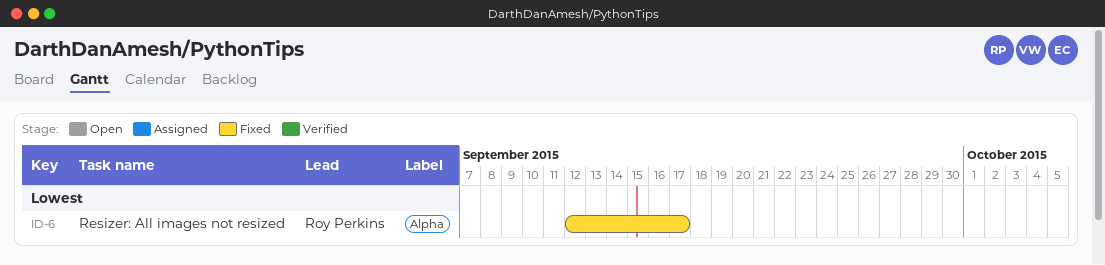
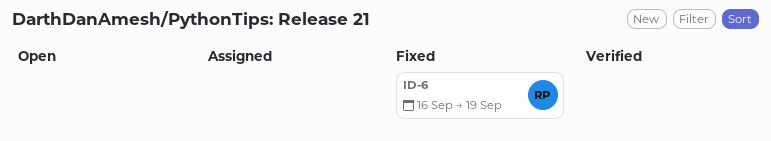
ID-6, start: Sep 12 -> Sep 16
ID-6, due: Sep 17 -> Sep 19

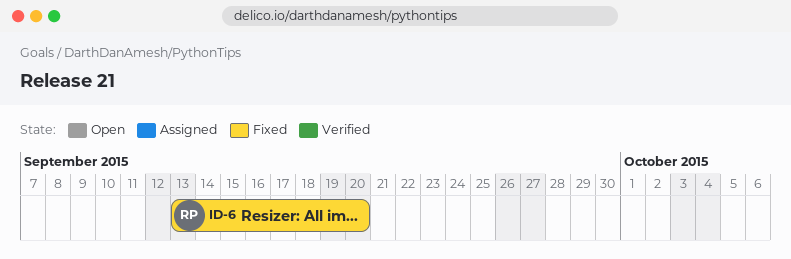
ID-6, start: Sep 16 -> Sep 13
ID-6, due: Sep 19 -> Sep 20

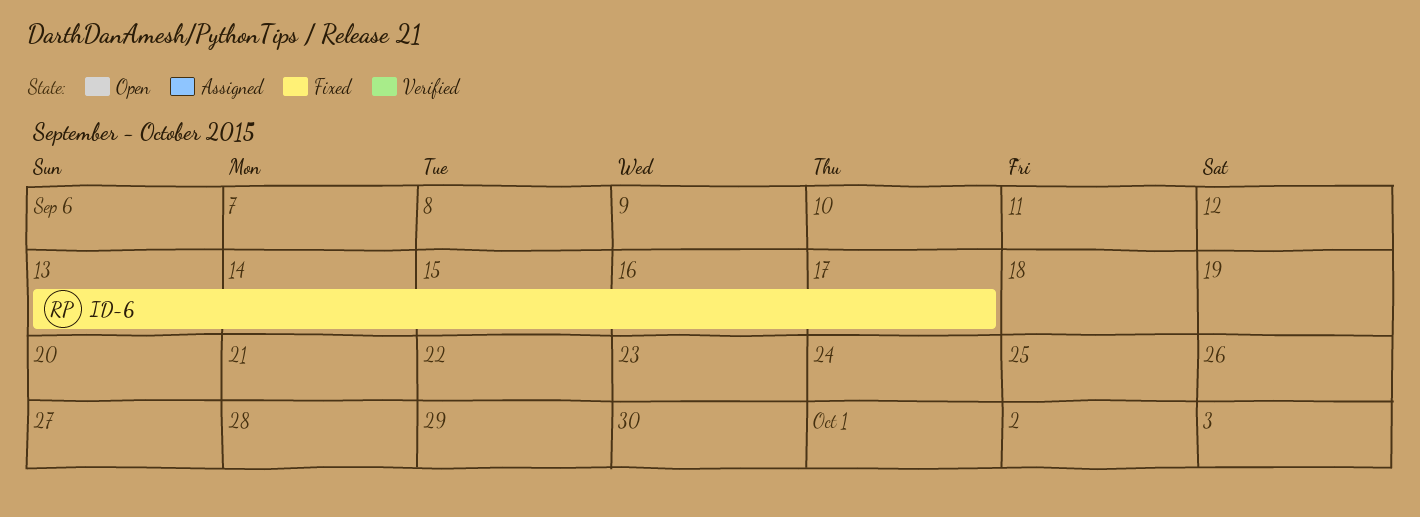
ID-6, due: Sep 20 -> Sep 17

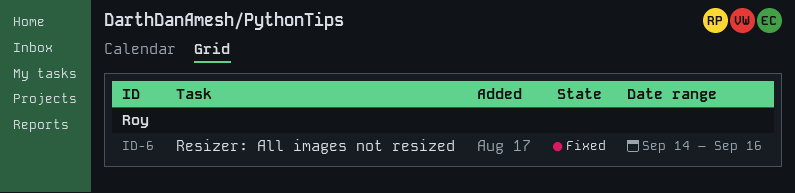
ID-6, start: Sep 13 -> Sep 14
ID-6, due: Sep 17 -> Sep 16

